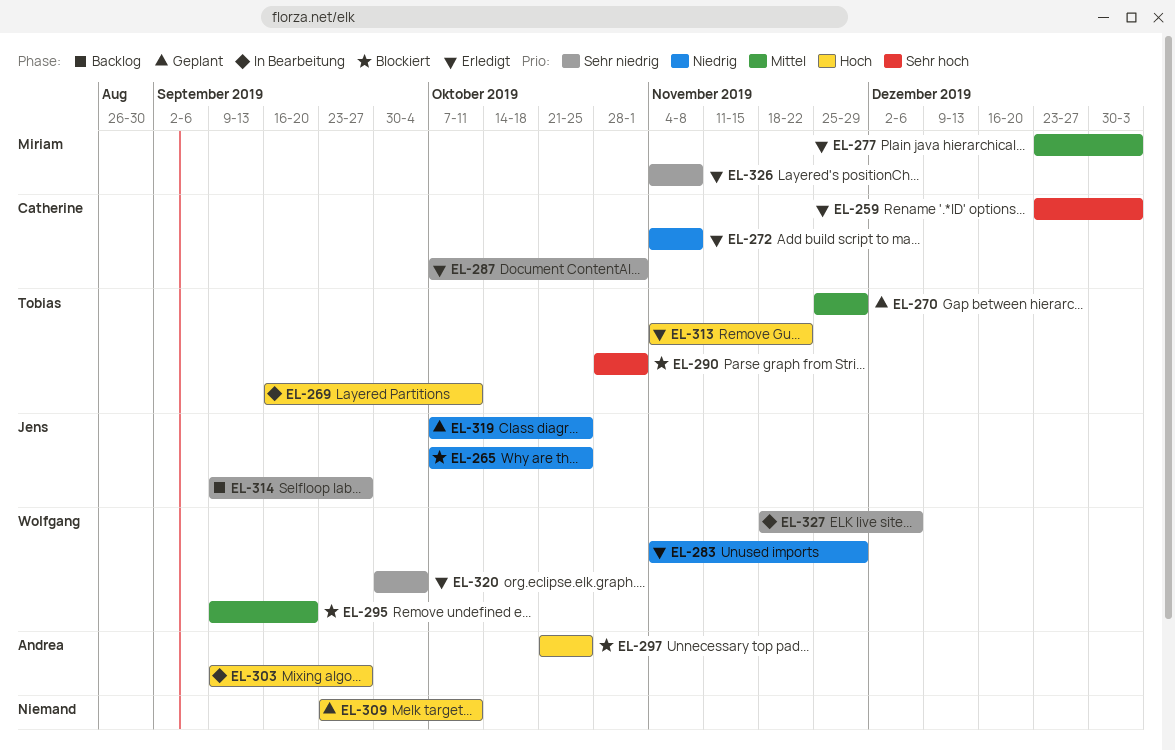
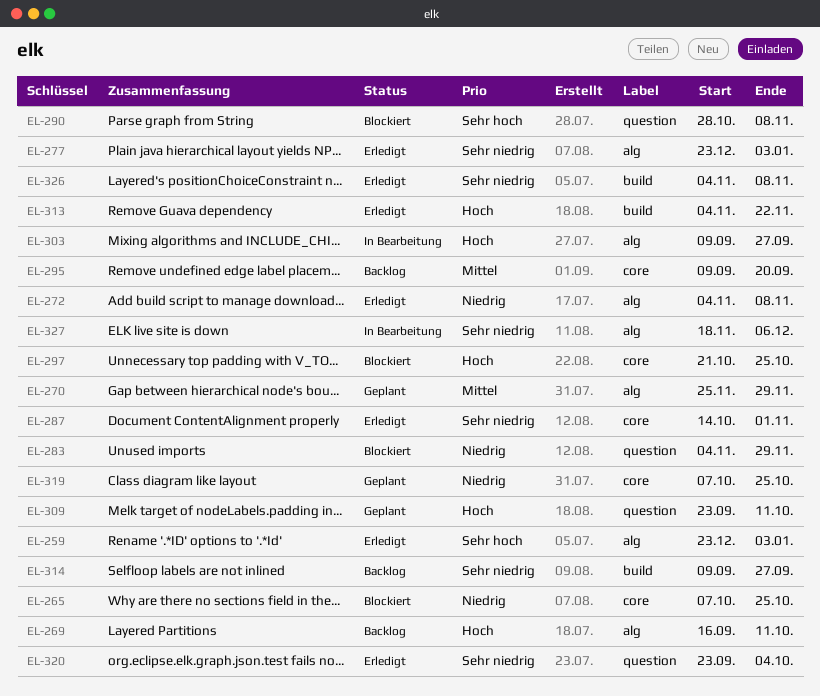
EL-269, status: In Bearbeitung -> Backlog
EL-277, priority: Mittel -> Sehr niedrig
EL-283, status: Erledigt -> Blockiert
EL-287, start: Oct 7 -> Oct 14
EL-290, due: Nov 1 -> Nov 8
EL-295, status: Blockiert -> Backlog
EL-320, start: Sep 30 -> Sep 23

